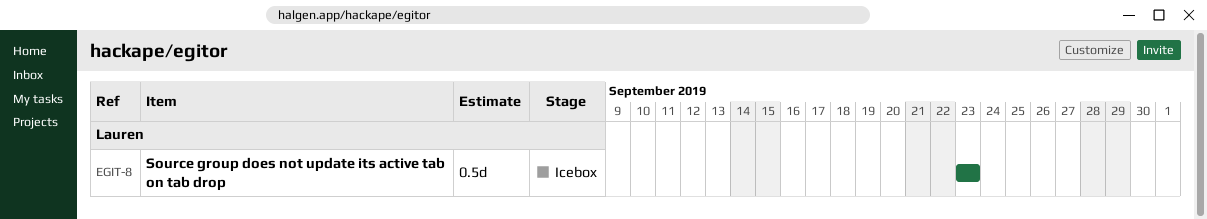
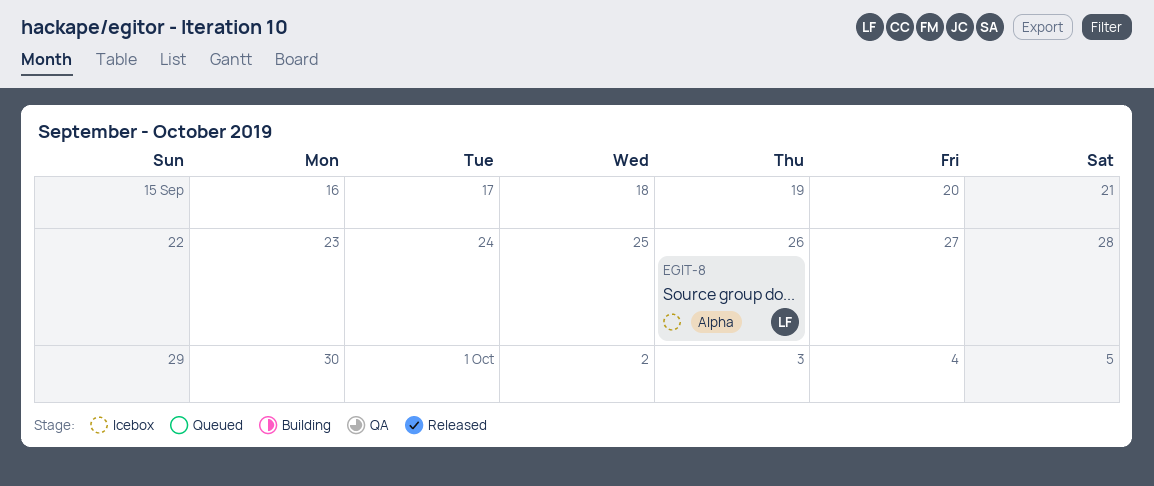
EGIT-8, due: Sep 23 -> Sep 26

